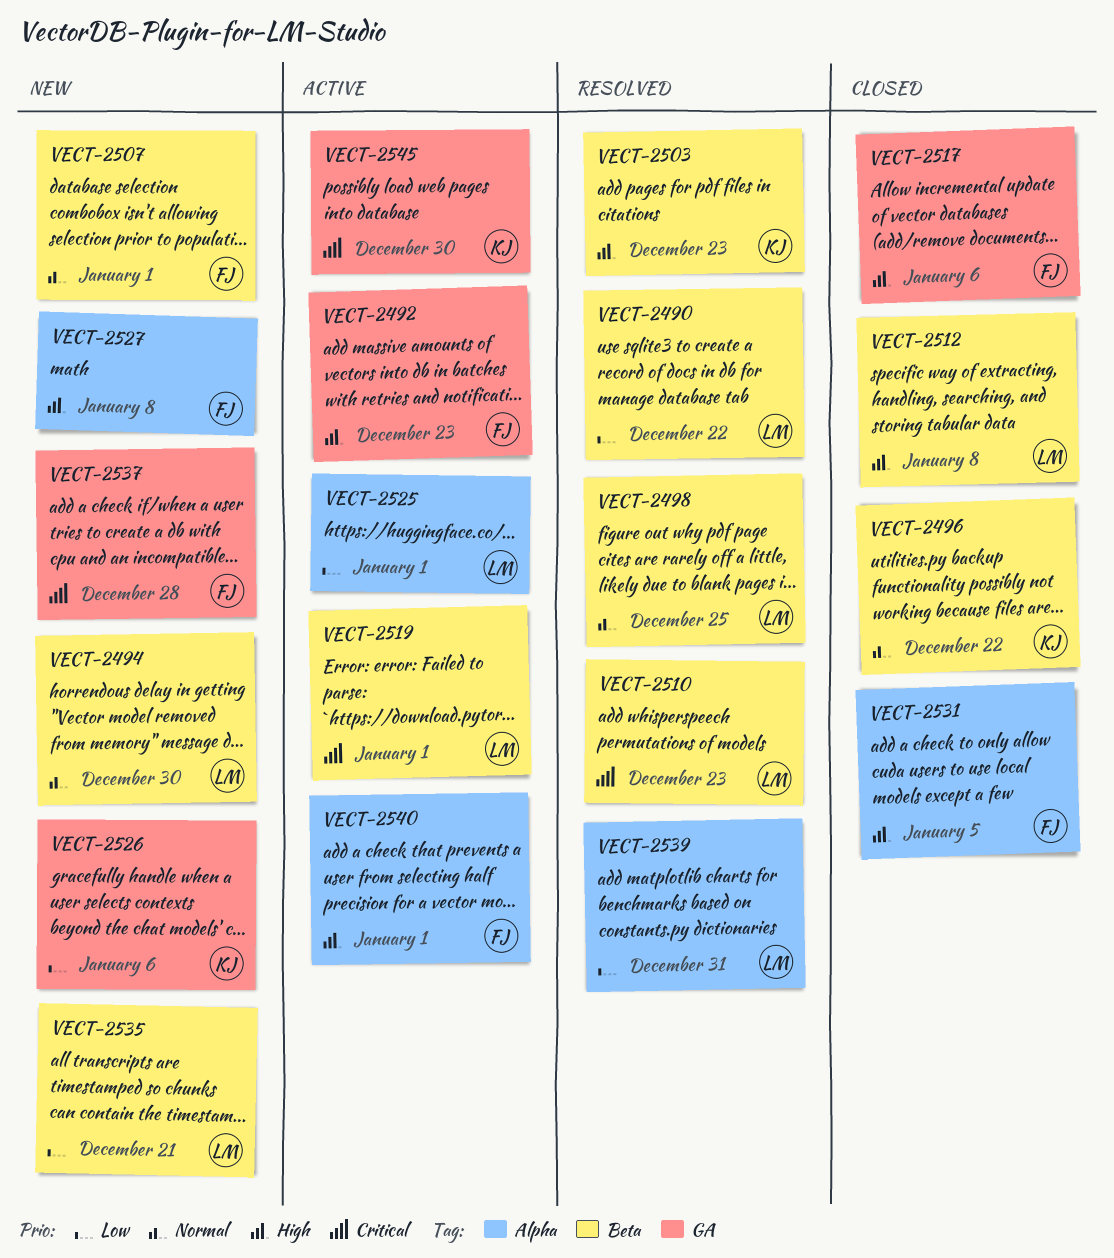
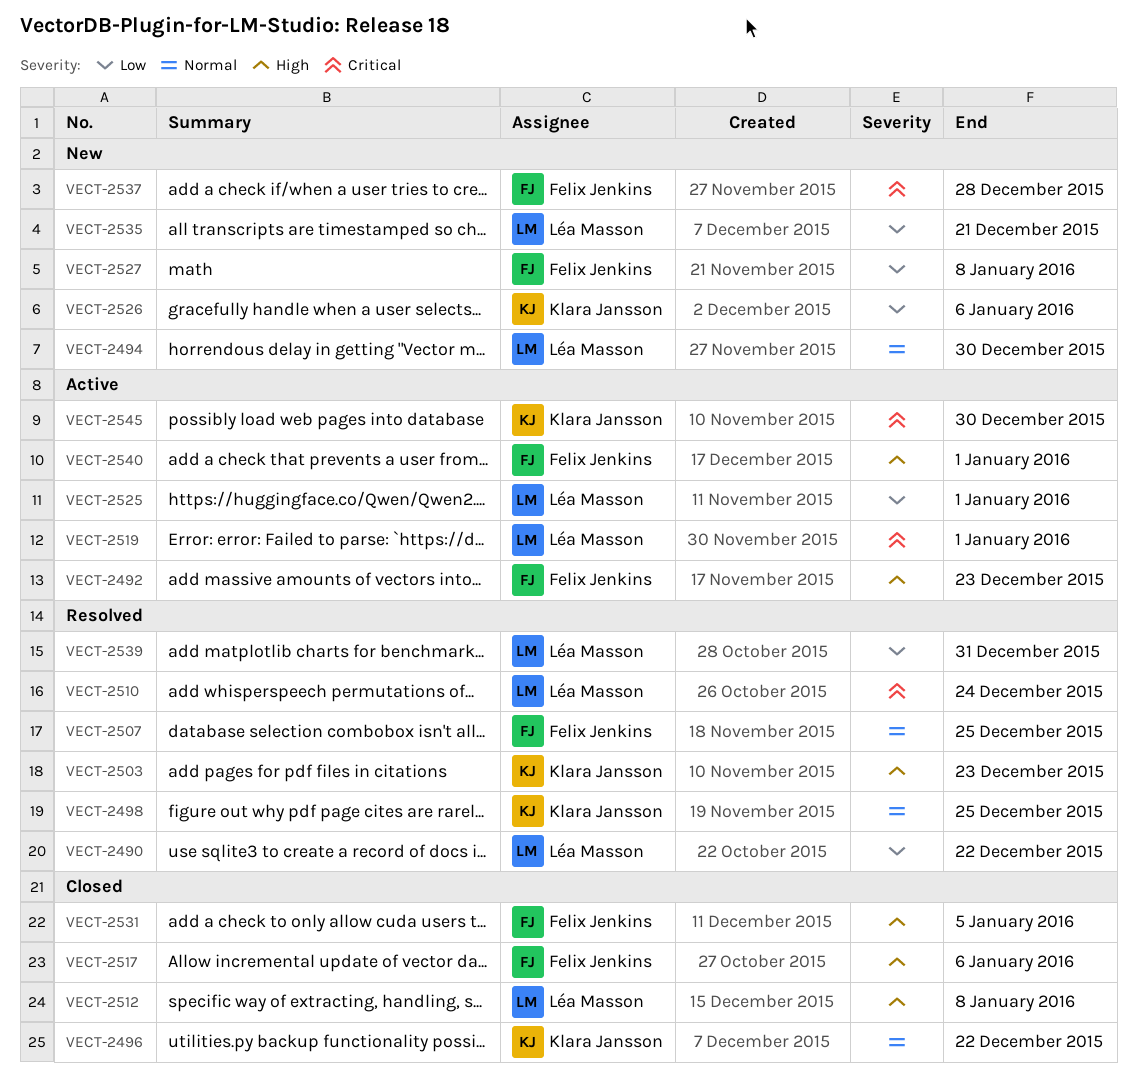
VECT-2498, owner: Léa Masson -> Klara Jansson
VECT-2507, status: New -> Resolved
VECT-2507, due: Jan 1 -> Dec 25
VECT-2510, due: Dec 23 -> Dec 24
VECT-2527, priority: High -> Low

